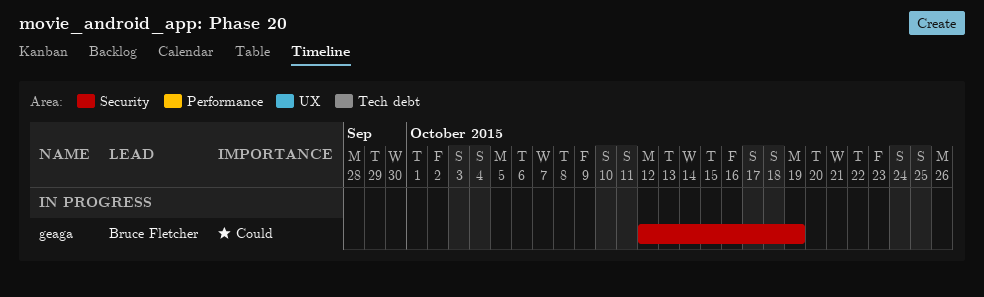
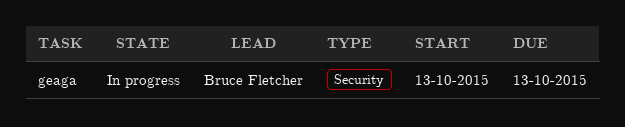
geaga, start: Oct 12 -> Oct 13
geaga, due: Oct 19 -> Oct 13

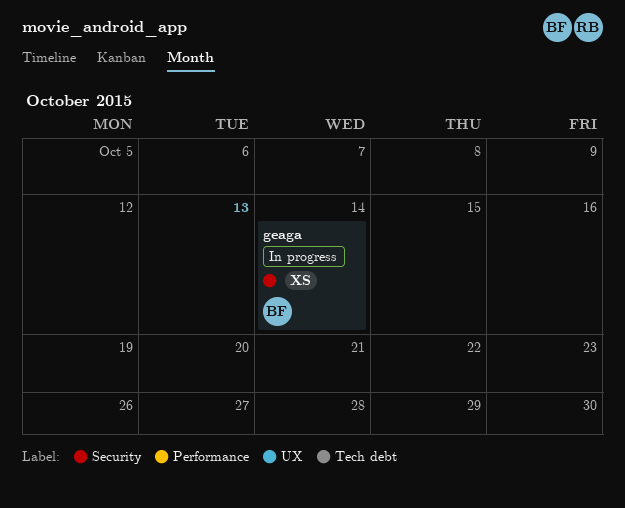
geaga, due: Oct 13 -> Oct 14

